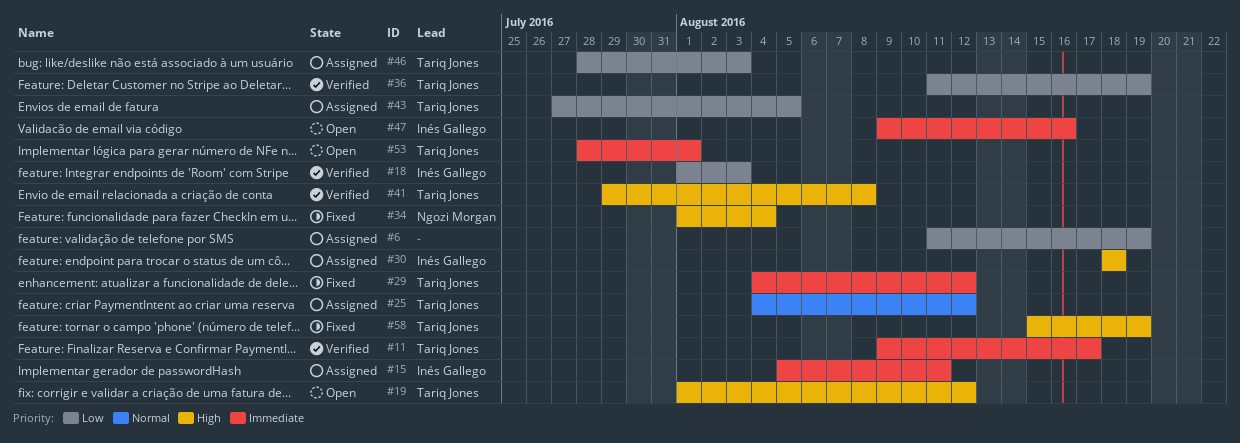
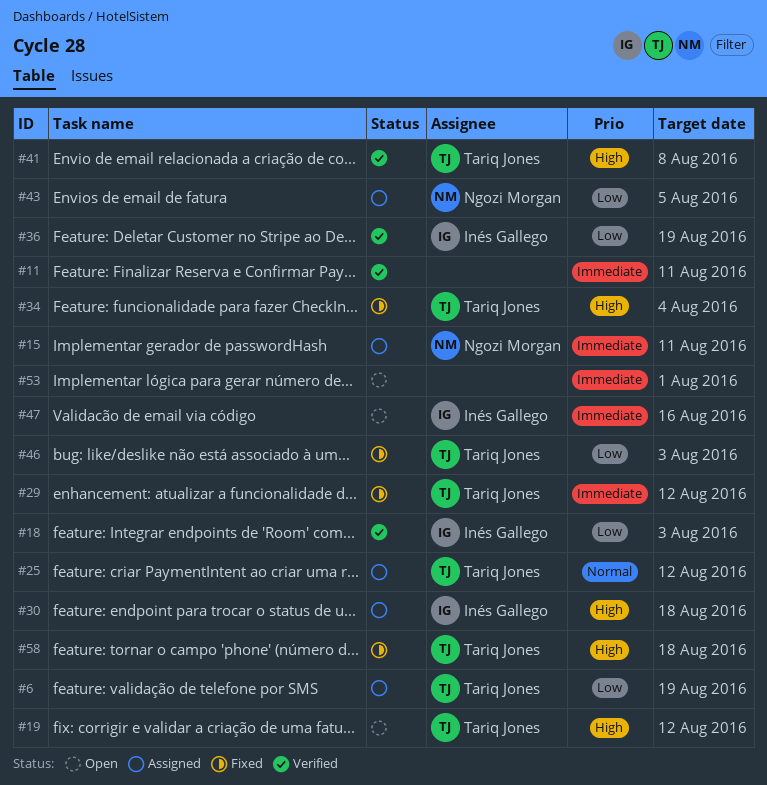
#6, owner: none -> Tariq Jones
#11, owner: Tariq Jones -> none
#11, due: Aug 17 -> Aug 11
#15, owner: Inés Gallego -> Ngozi Morgan
#34, owner: Ngozi Morgan -> Tariq Jones
#36, owner: Tariq Jones -> Inés Gallego
#43, owner: Tariq Jones -> Ngozi Morgan
#46, status: Assigned -> Fixed
#53, owner: Tariq Jones -> none
#58, due: Aug 19 -> Aug 18

